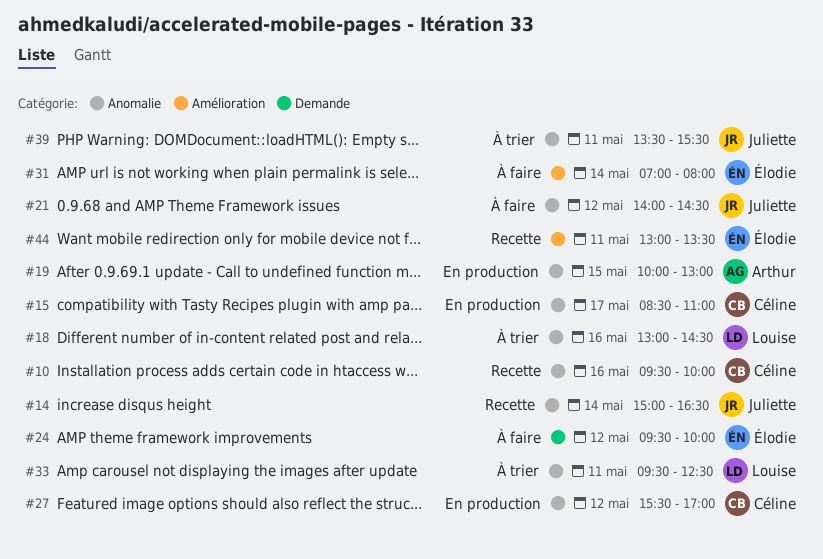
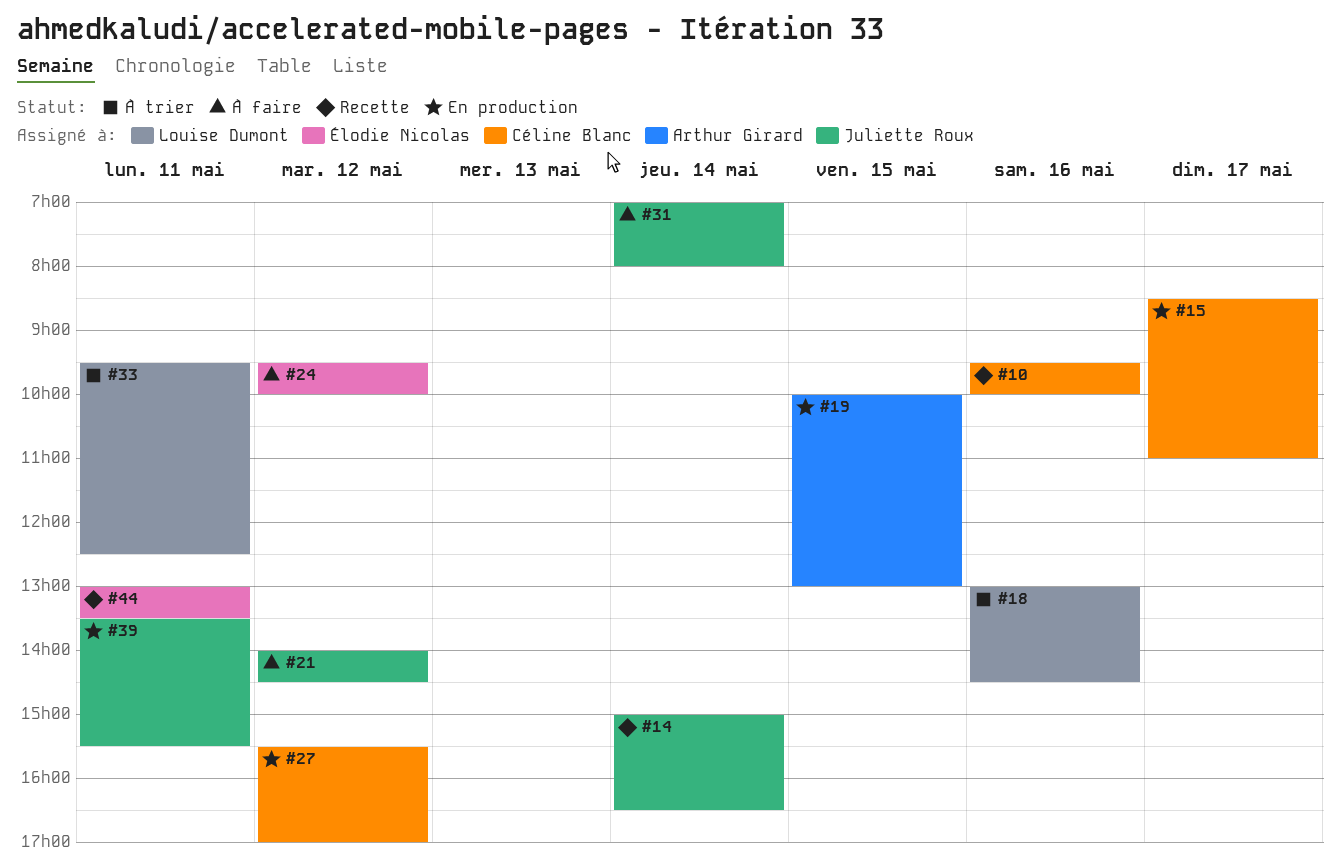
#31, owner: Élodie Nicolas -> Juliette Roux
#39, status: À trier -> En production

